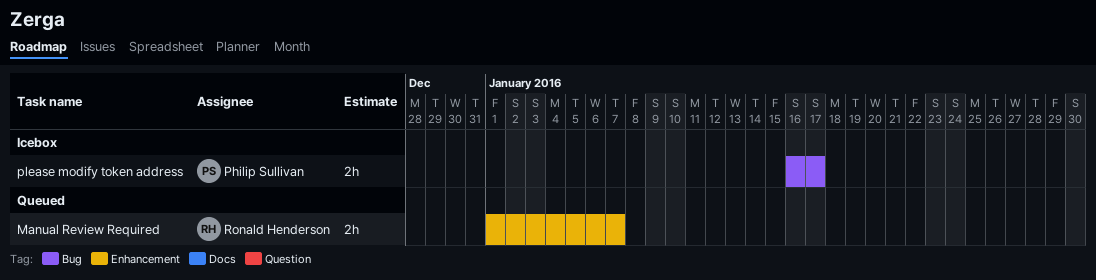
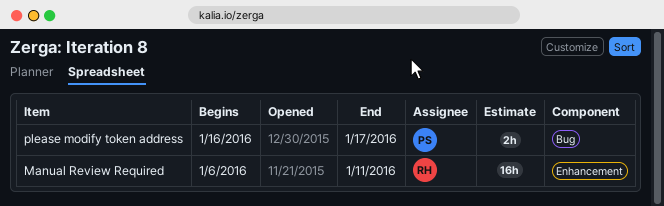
Manual Review Required, estimate: 2h -> 16h
Manual Review Required, start: Jan 1 -> Jan 6
Manual Review Required, due: Jan 7 -> Jan 11

